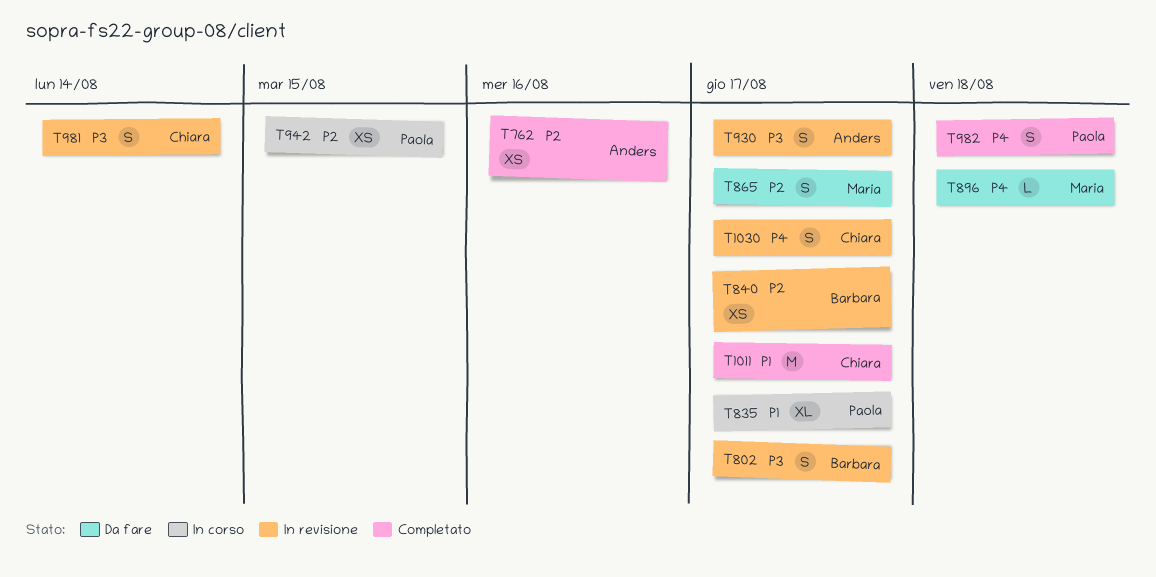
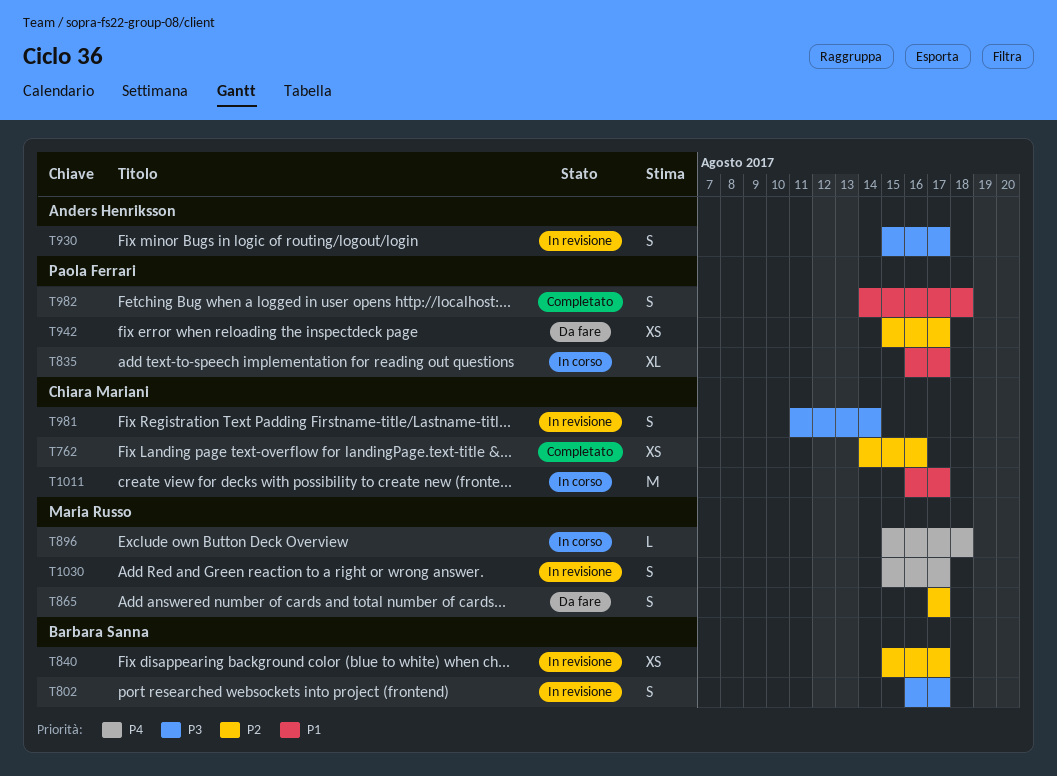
T762, owner: Anders Henriksson -> Chiara Mariani
T896, status: Da fare -> In corso
T942, status: In corso -> Da fare
T942, due: Aug 15 -> Aug 17
T982, priority: P4 -> P1
T1011, status: Completato -> In corso
T1030, owner: Chiara Mariani -> Maria Russo

